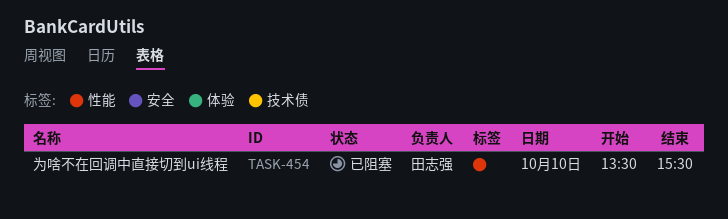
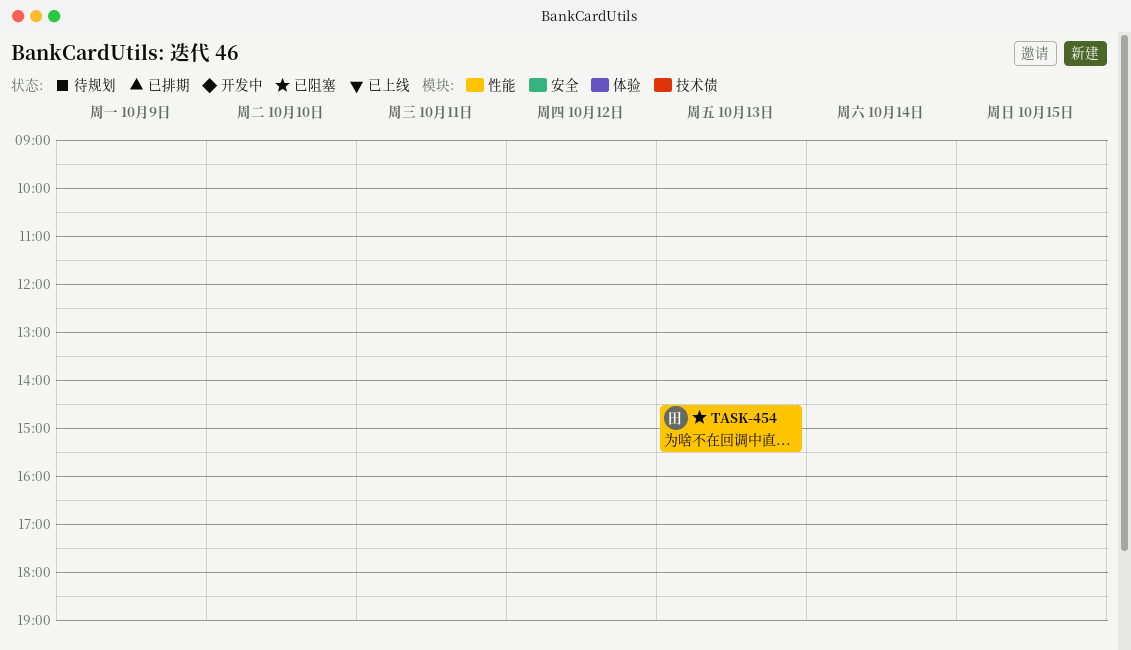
TASK-454, day: Oct 10 -> Oct 13
TASK-454, begins: 13:30 -> 14:30

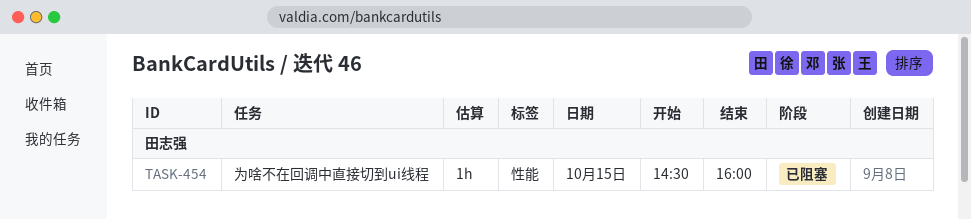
TASK-454, day: Oct 13 -> Oct 15
TASK-454, ends: 15:30 -> 16:00

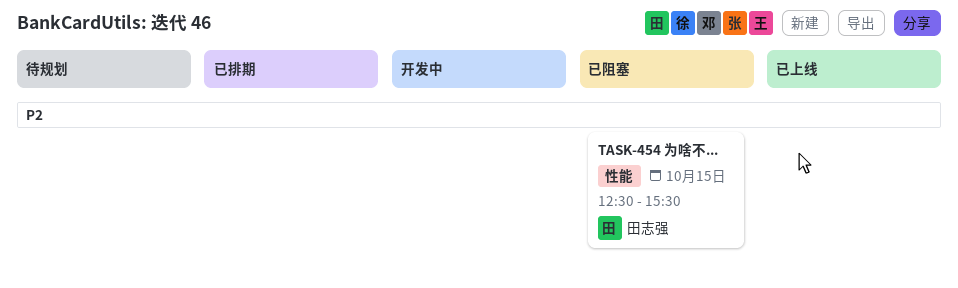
TASK-454, begins: 14:30 -> 12:30
TASK-454, ends: 16:00 -> 15:30

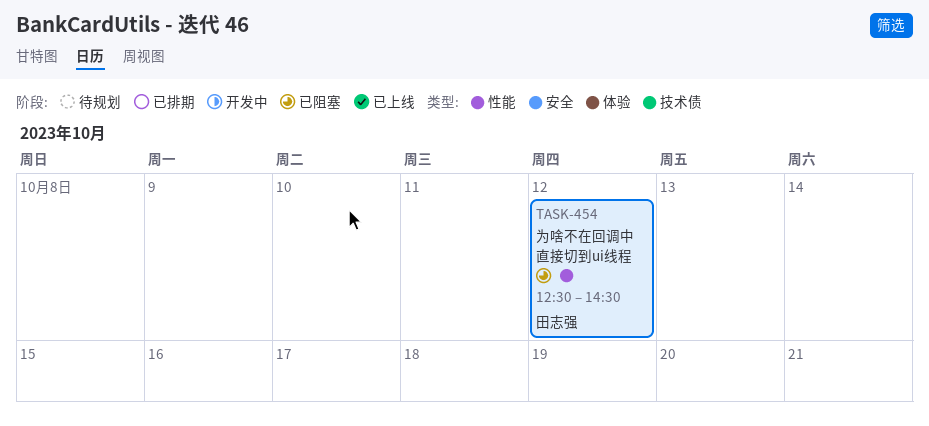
TASK-454, day: Oct 15 -> Oct 12
TASK-454, ends: 15:30 -> 14:30

